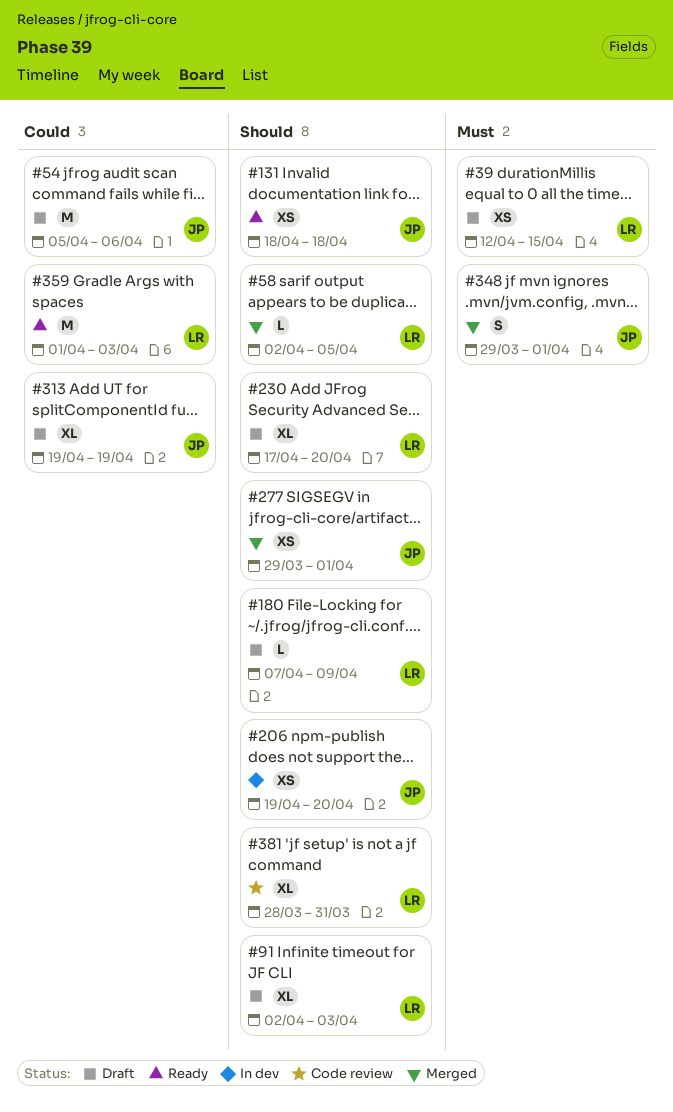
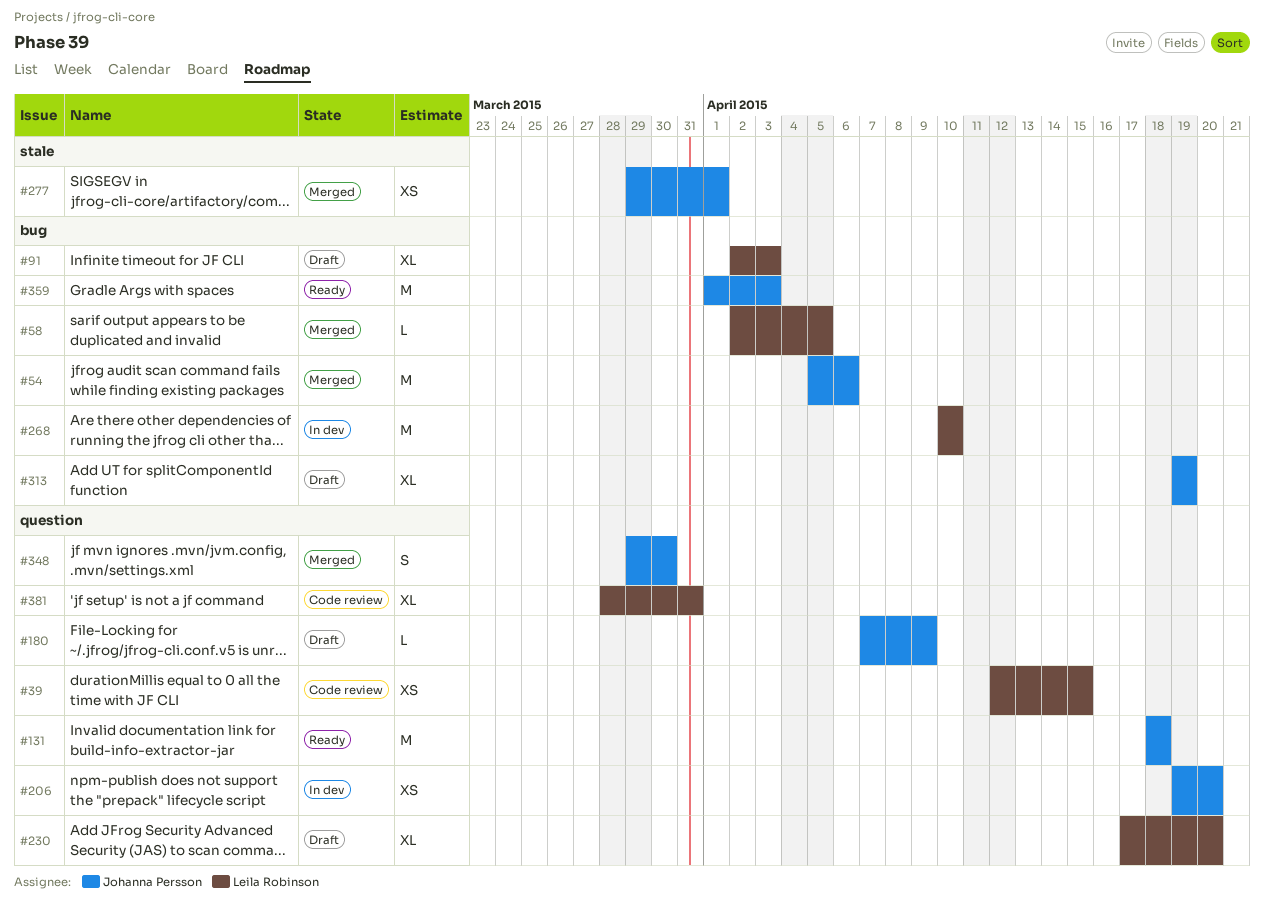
#39, status: Draft -> Code review
#54, status: Draft -> Merged
#131, estimate: XS -> M
#180, owner: Leila Robinson -> Johanna Persson
#268: none -> present
#348, due: Apr 1 -> Mar 30
#359, owner: Leila Robinson -> Johanna Persson

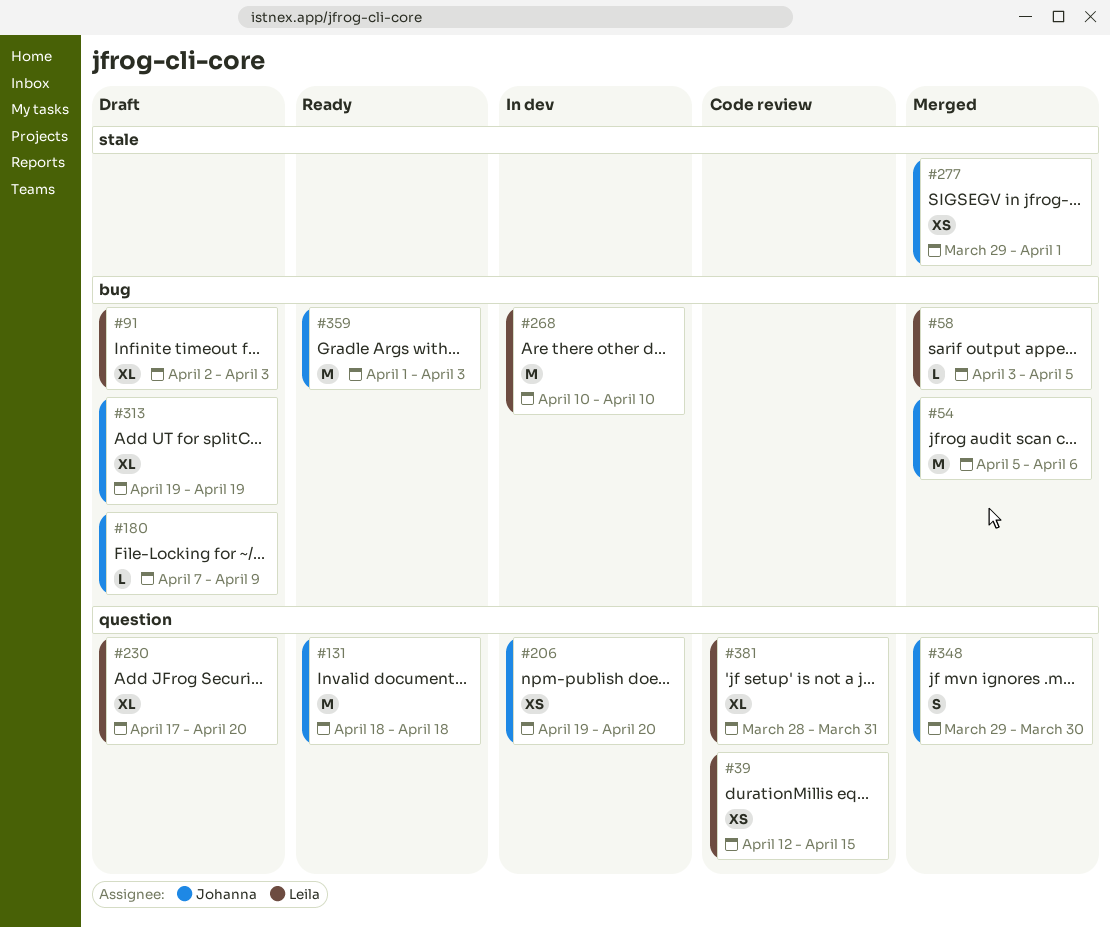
#58, start: Apr 2 -> Apr 3
#180, label: question -> bug

